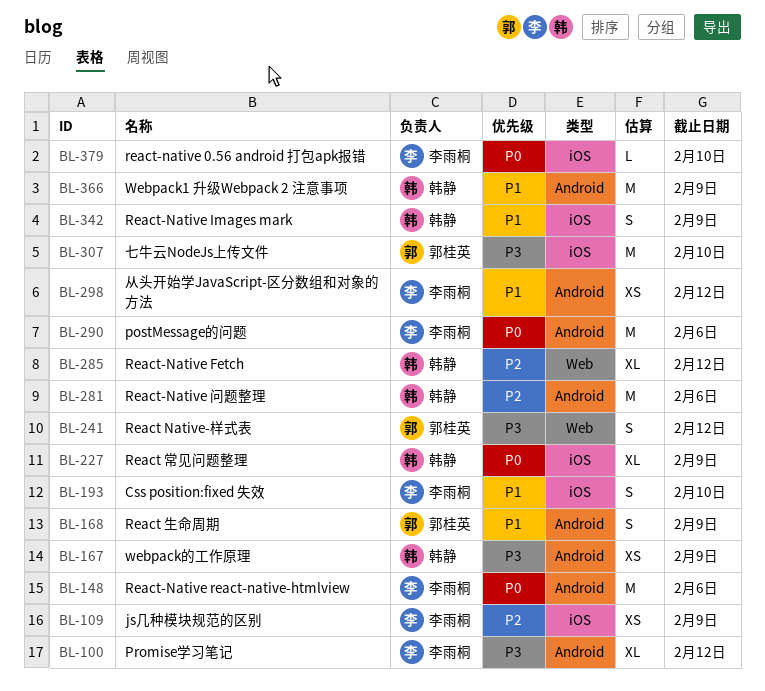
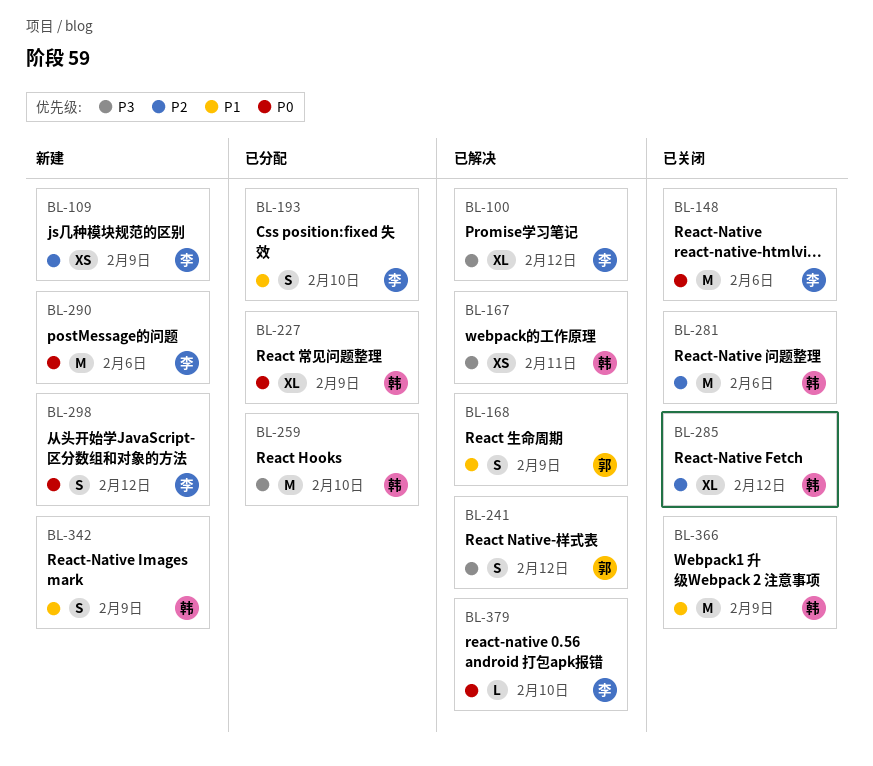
BL-167, due: Feb 9 -> Feb 11
BL-259: none -> present
BL-298, priority: P1 -> P0
BL-298, estimate: XS -> S
BL-307: present -> none

